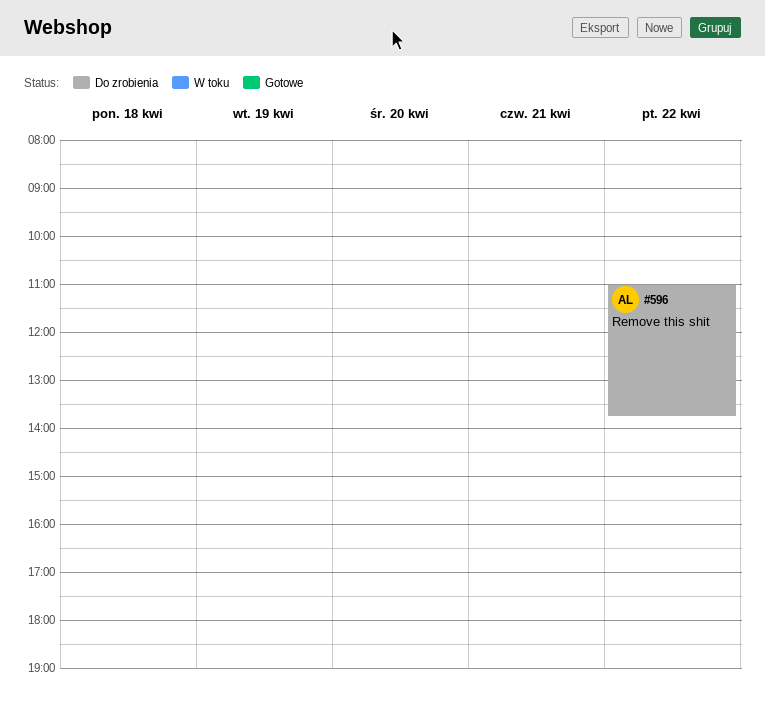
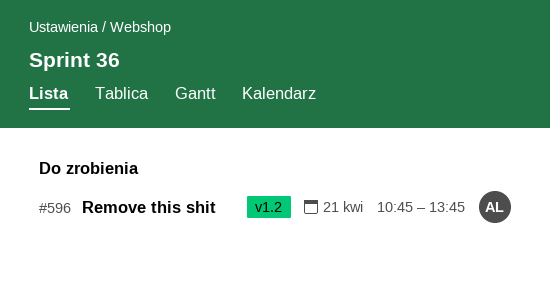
#596, day: Apr 22 -> Apr 21
#596, begins: 11:00 -> 10:45

